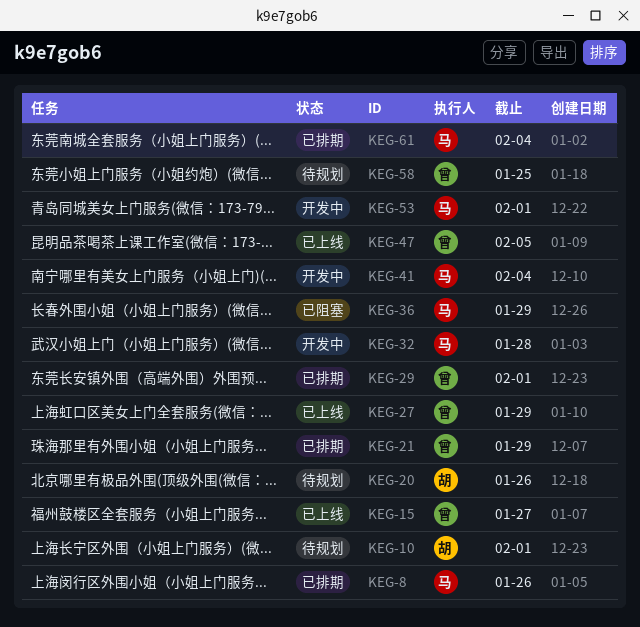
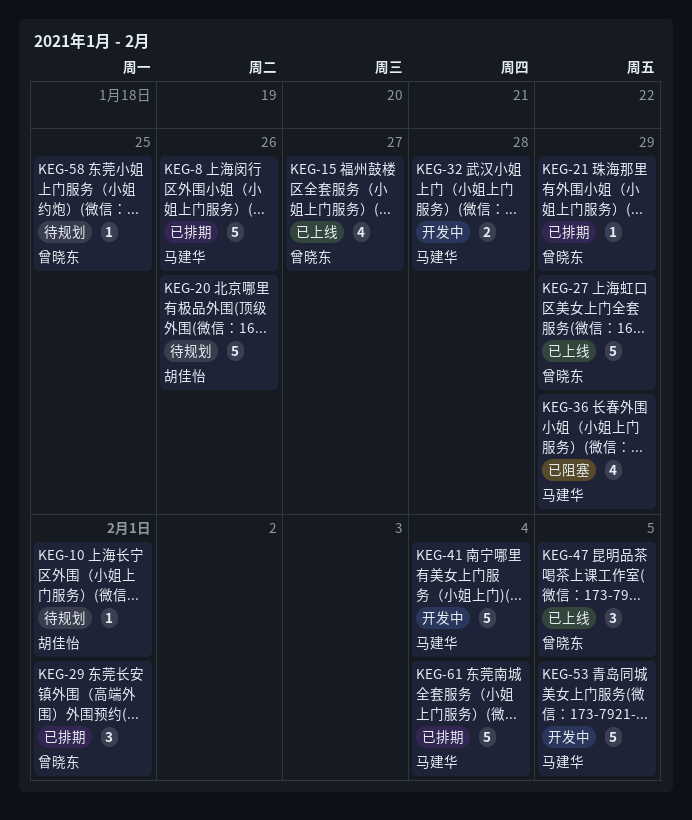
KEG-53, due: Feb 1 -> Feb 5

